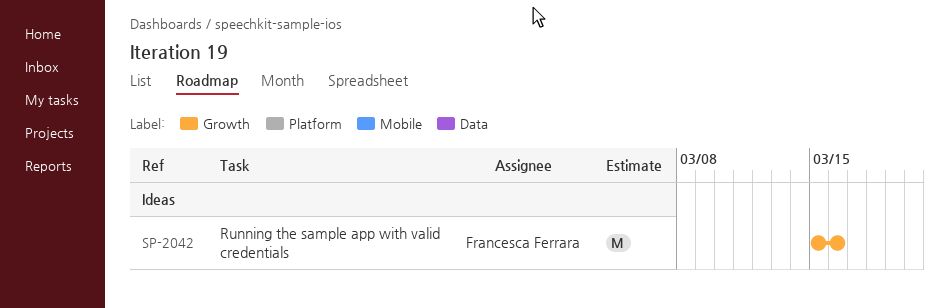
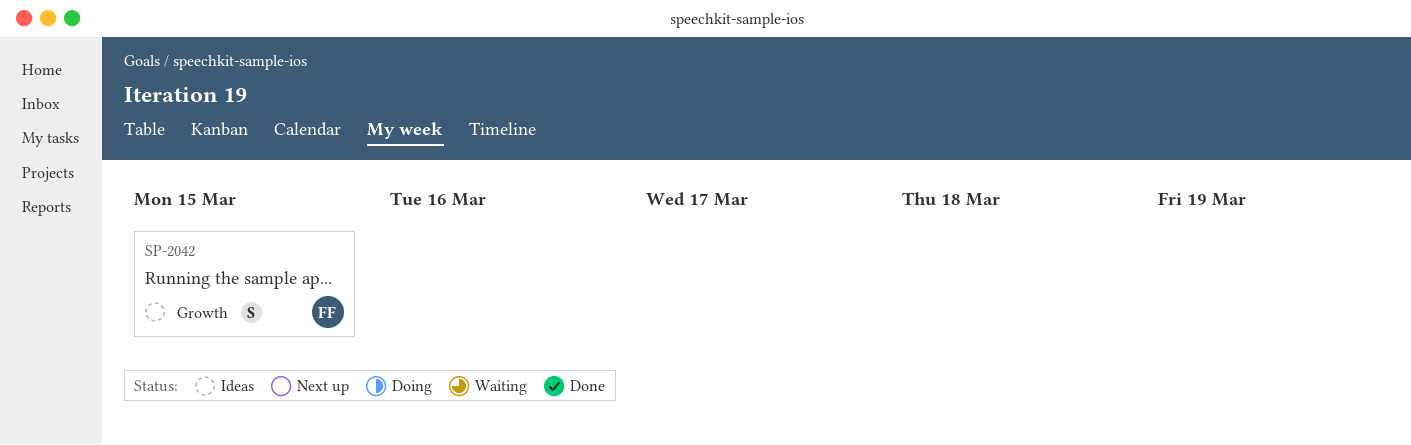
SP-2042, estimate: M -> S
SP-2042, due: Mar 16 -> Mar 15

